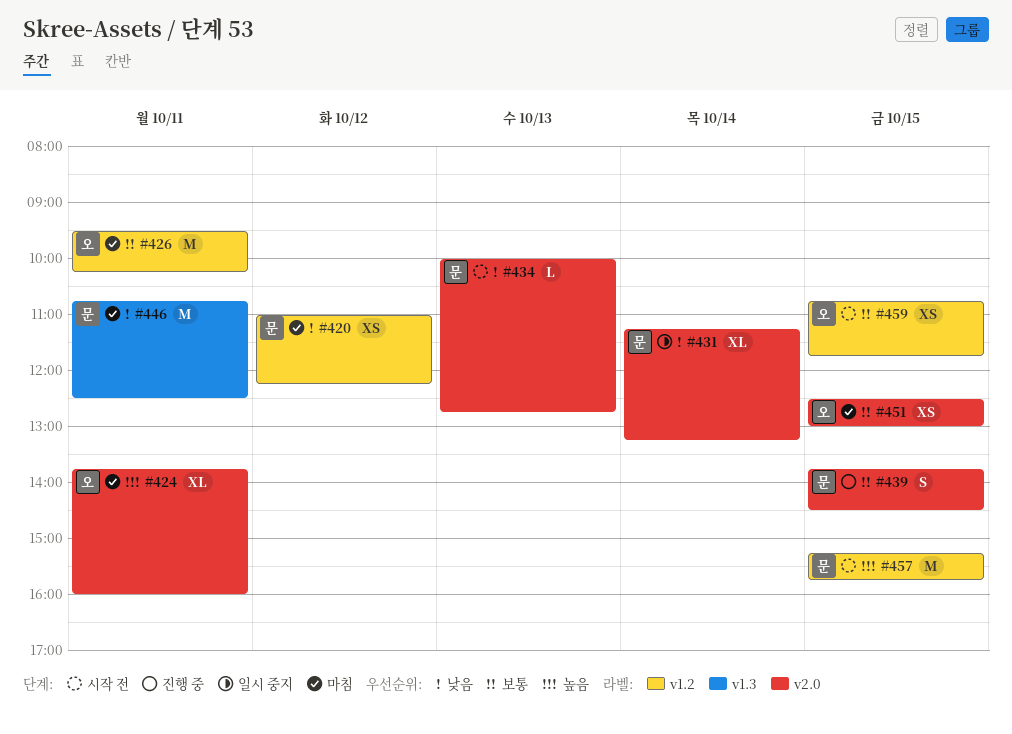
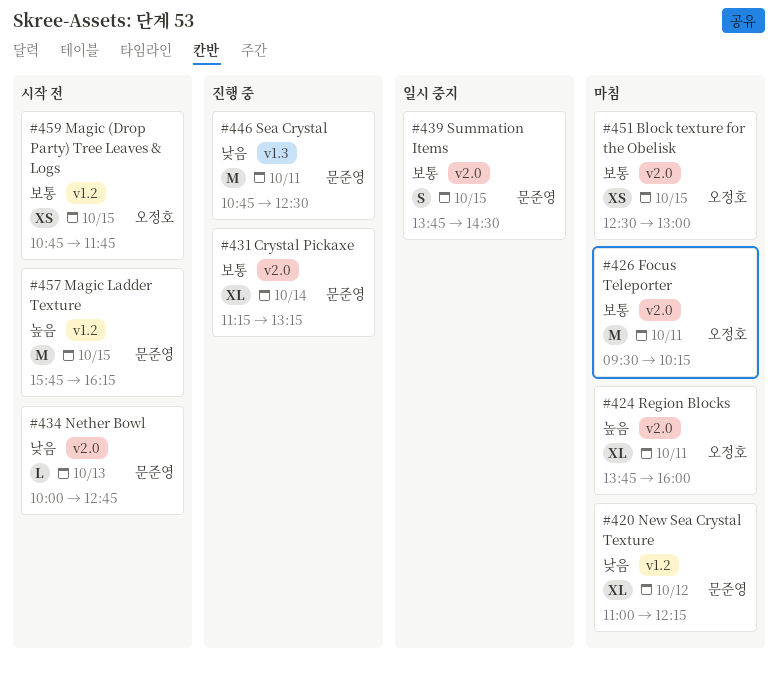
#420, estimate: XS -> XL
#426, label: v1.2 -> v2.0
#431, status: 일시 중지 -> 진행 중
#431, priority: 낮음 -> 보통
#439, status: 진행 중 -> 일시 중지
#446, status: 마침 -> 진행 중
#457, begins: 15:15 -> 15:45
#457, ends: 15:45 -> 16:15

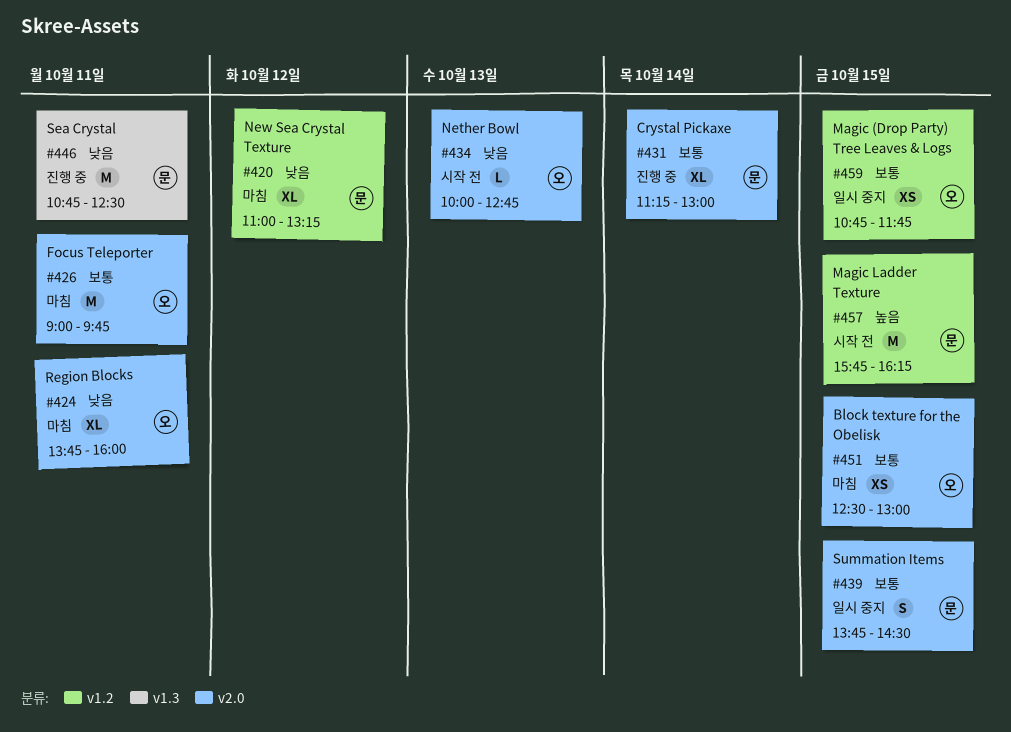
#420, ends: 12:15 -> 13:15
#424, priority: 높음 -> 낮음
#426, begins: 09:30 -> 09:00
#426, ends: 10:15 -> 09:45
#431, ends: 13:15 -> 13:00
#434, owner: 문준영 -> 오정호
#459, status: 시작 전 -> 일시 중지

